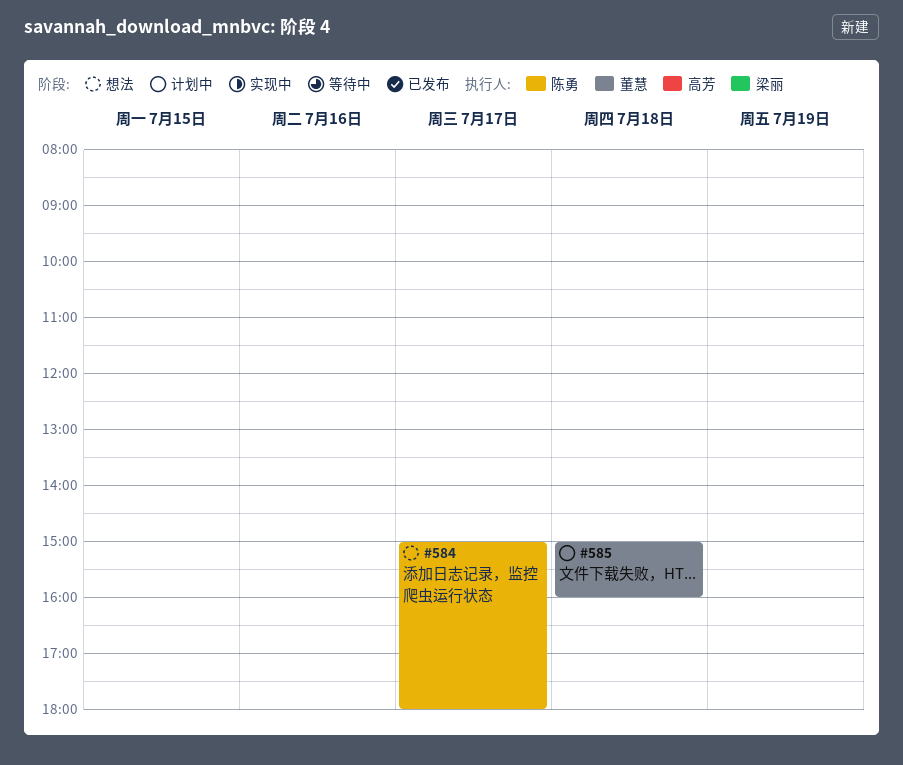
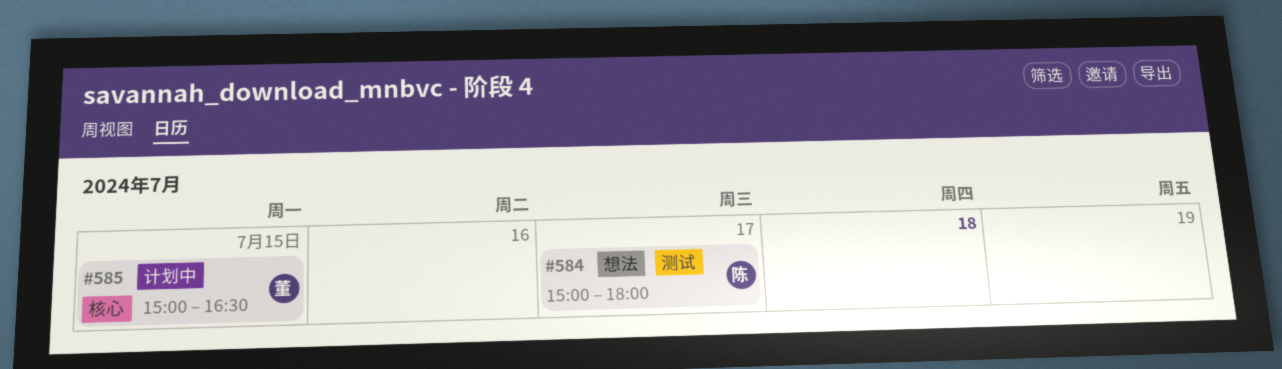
#585, day: Jul 18 -> Jul 15
#585, ends: 16:00 -> 16:30

